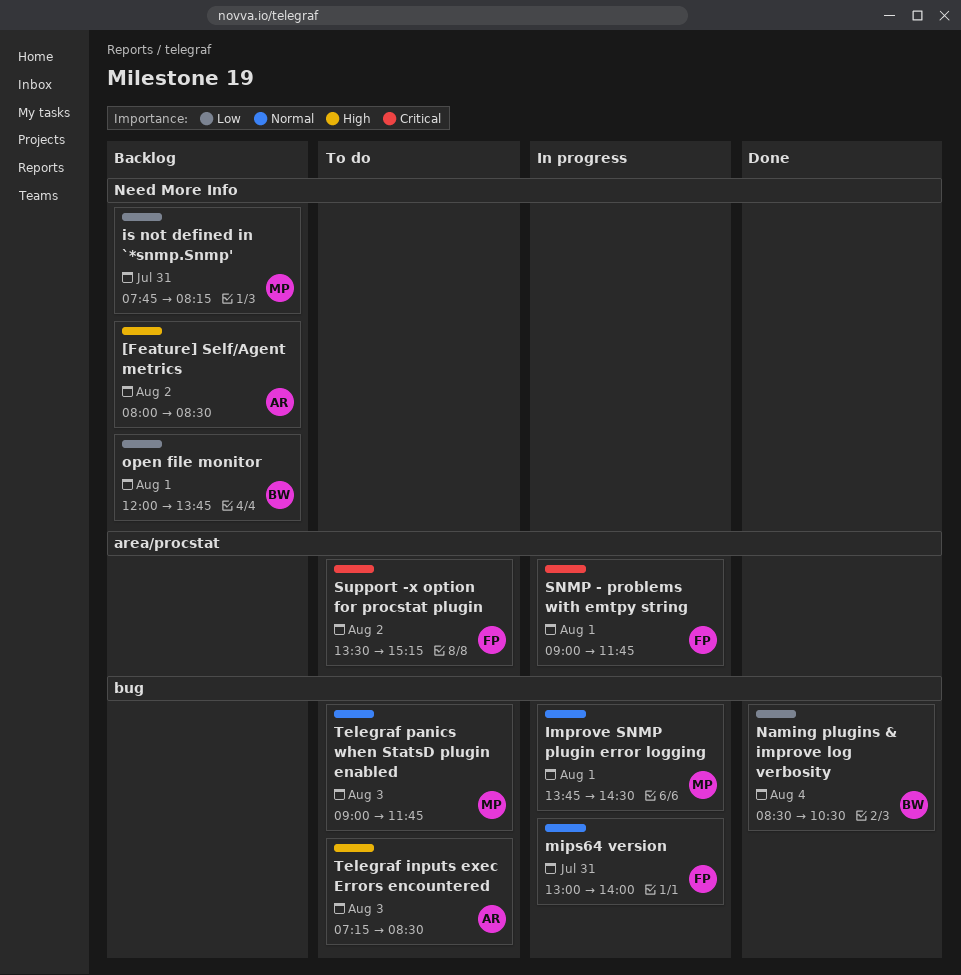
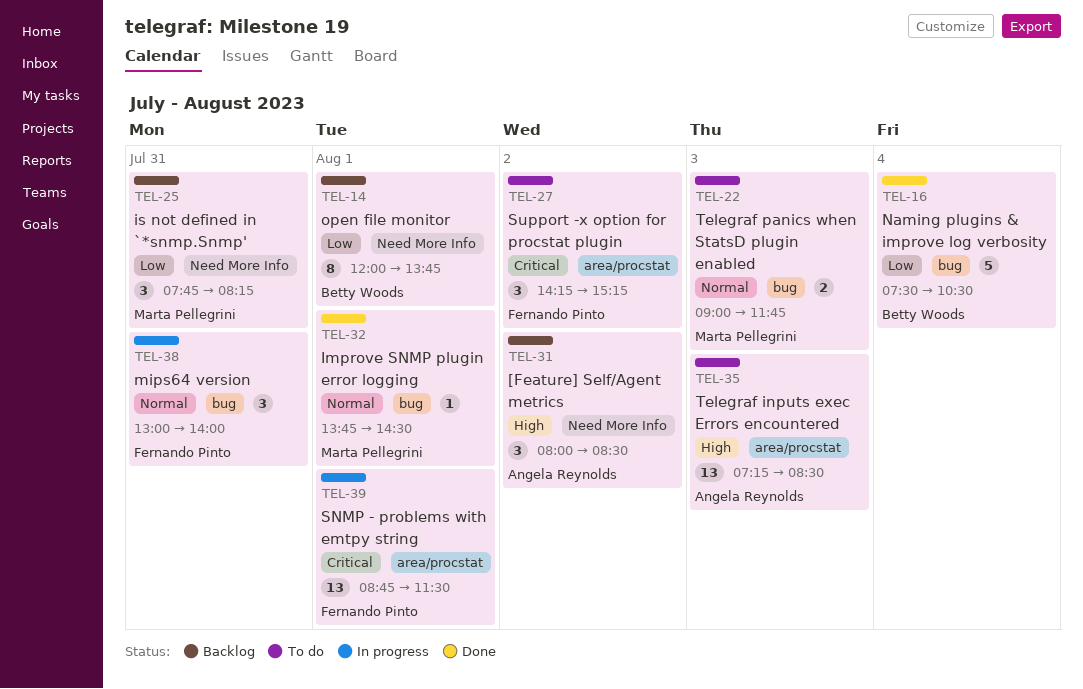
Improve SNMP plugin error logging, status: In progress -> Done
Naming plugins & improve log verbosity, begins: 08:30 -> 07:30
SNMP - problems with emtpy string, begins: 09:00 -> 08:45
SNMP - problems with emtpy string, ends: 11:45 -> 11:30
Support -x option for procstat plugin, begins: 13:30 -> 14:15
Telegraf inputs exec Errors encountered, label: bug -> area/procstat

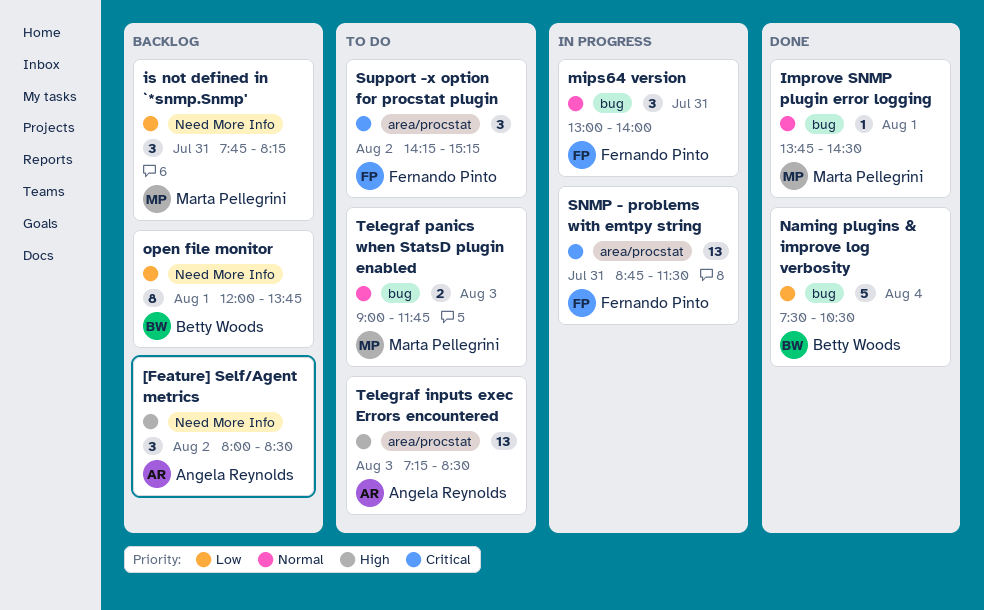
SNMP - problems with emtpy string, day: Aug 1 -> Jul 31

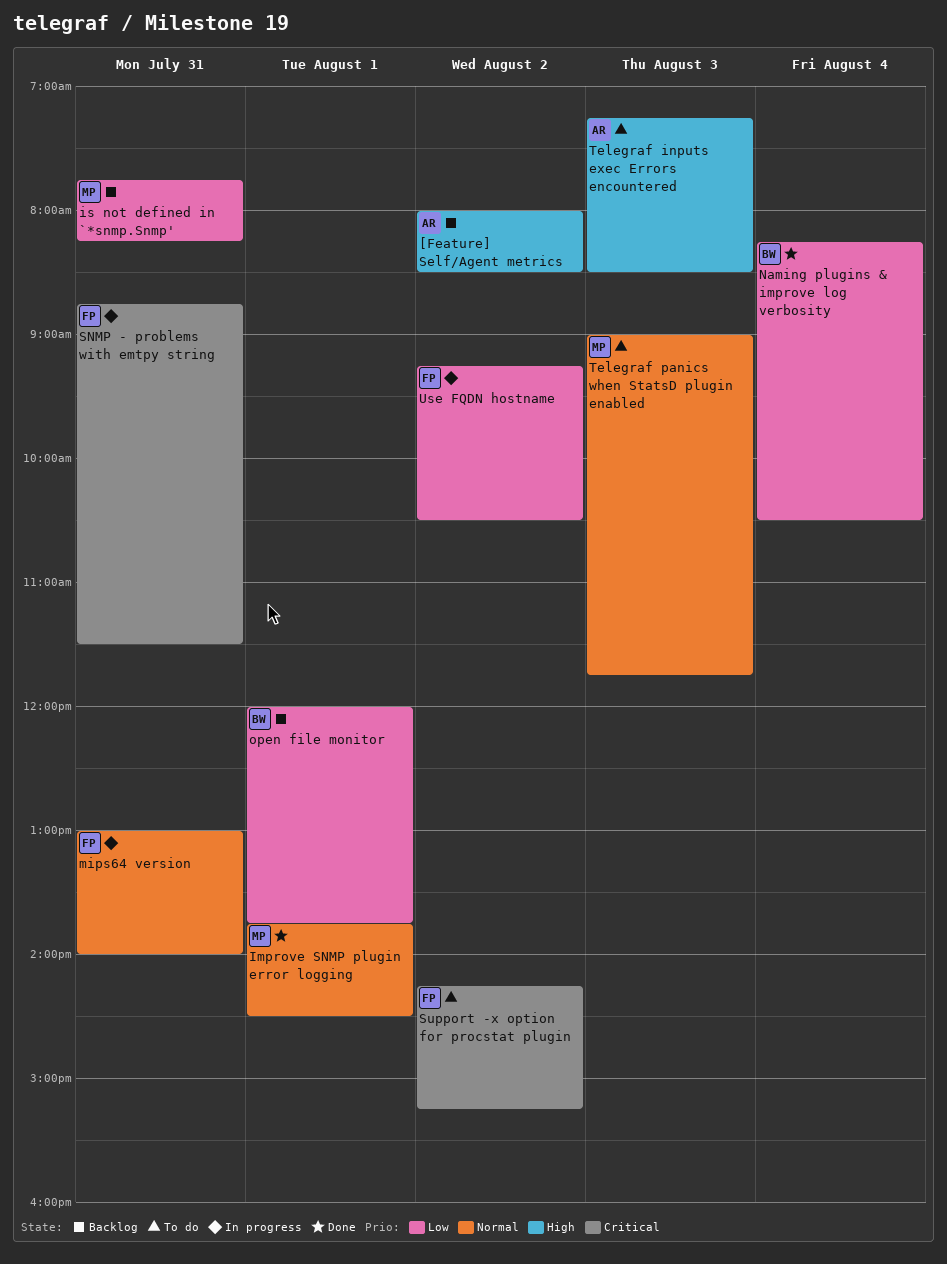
Naming plugins & improve log verbosity, begins: 07:30 -> 08:15
Use FQDN hostname: none -> present

